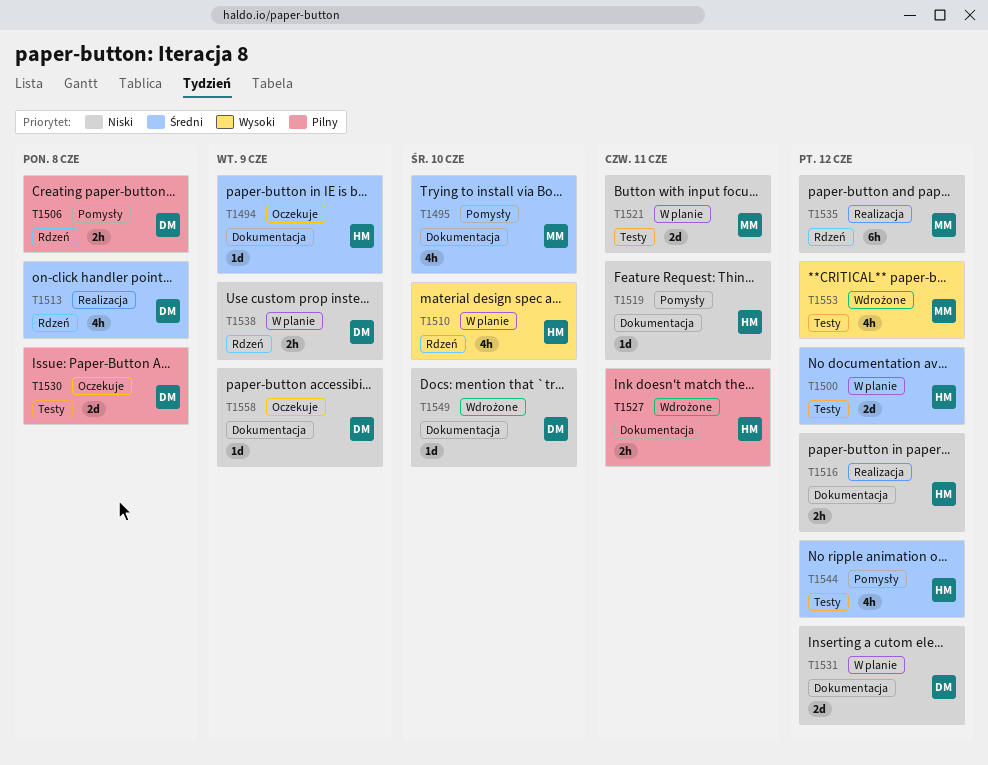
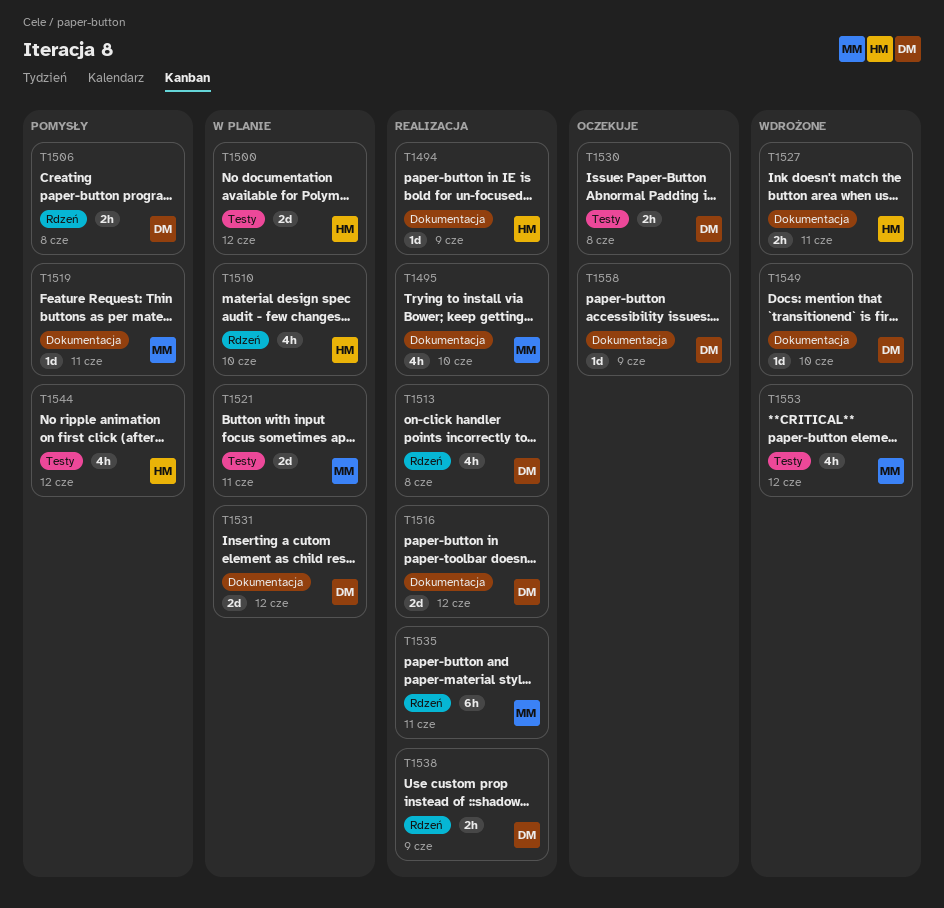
T1494, status: Oczekuje -> Realizacja
T1495, status: Pomysły -> Realizacja
T1516, owner: HM -> DM
T1516, estimate: 2h -> 2d
T1519, owner: HM -> MM
T1530, estimate: 2d -> 2h
T1535, due: Jun 12 -> Jun 11
T1538, status: W planie -> Realizacja

